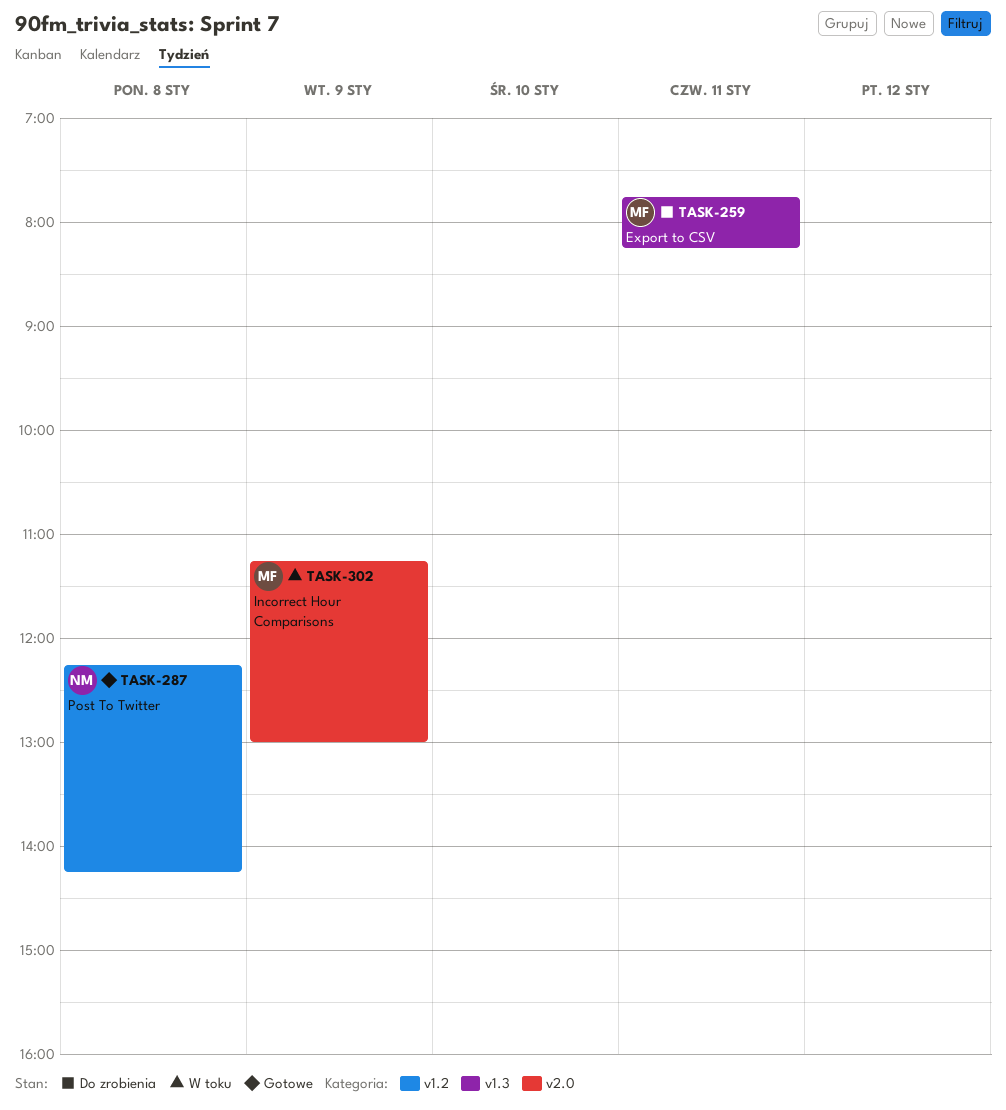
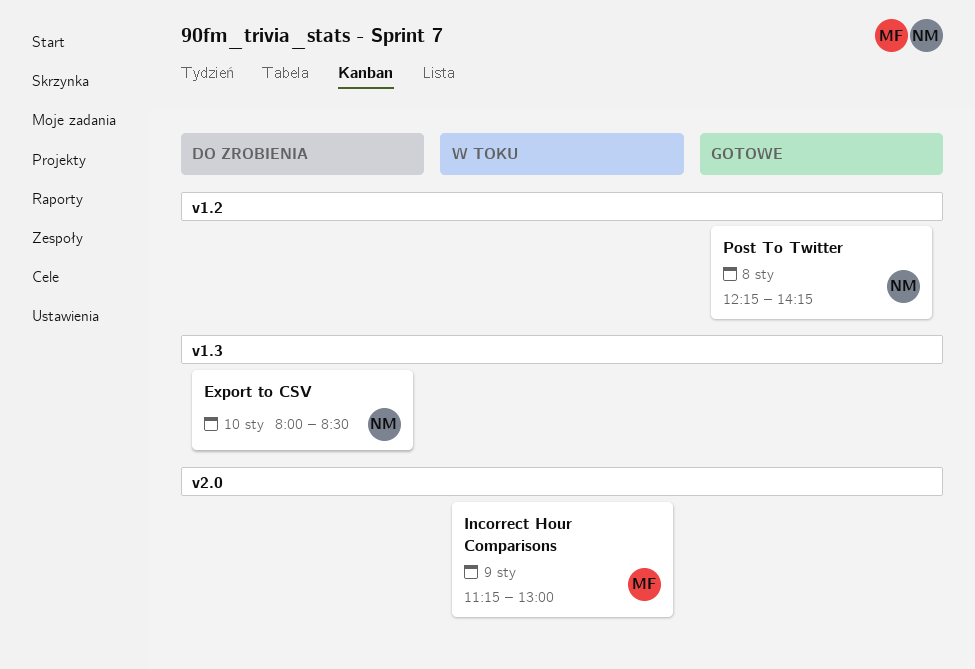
Export to CSV, owner: MF -> NM
Export to CSV, day: Jan 11 -> Jan 10
Export to CSV, begins: 07:45 -> 08:00
Export to CSV, ends: 08:15 -> 08:30

